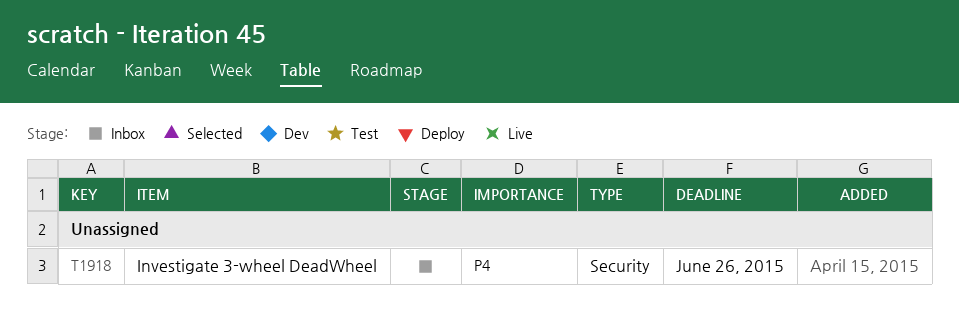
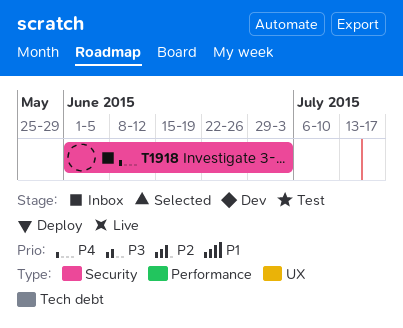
T1918, due: Jun 26 -> Jul 3

